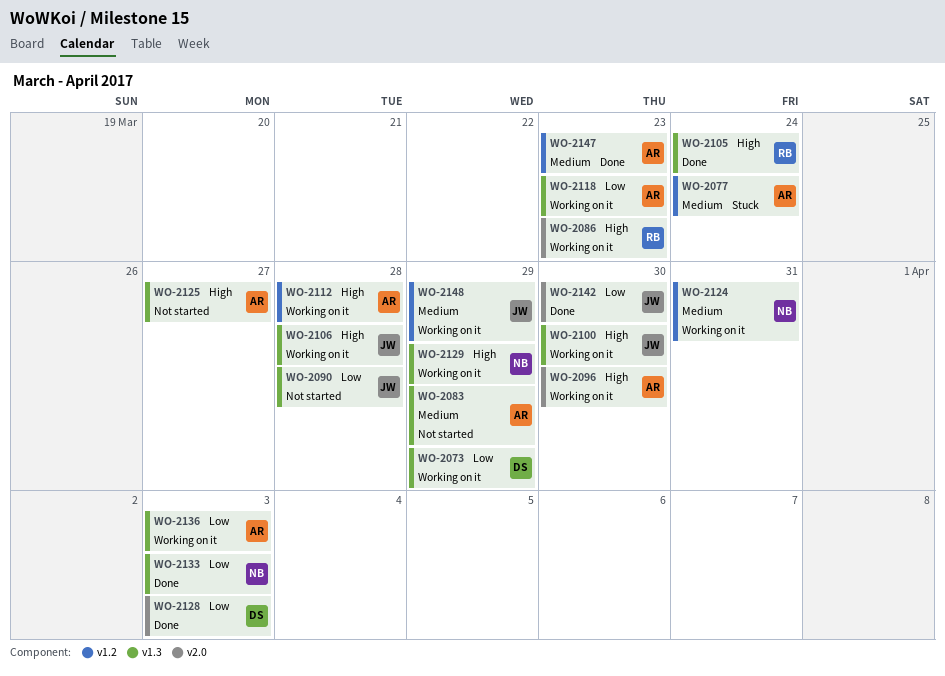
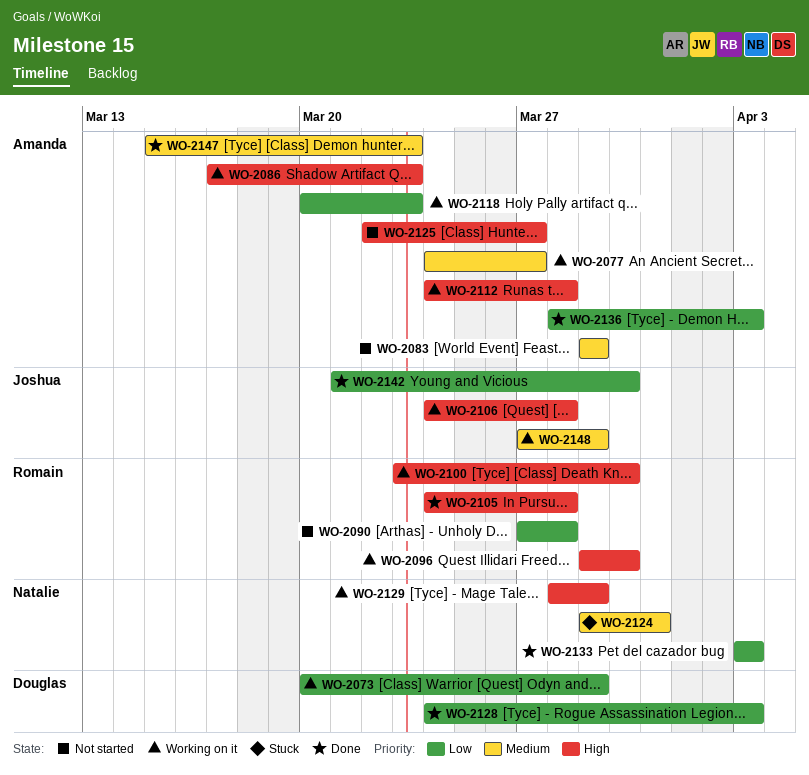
WO-2077, status: Stuck -> Working on it
WO-2077, due: Mar 24 -> Mar 27
WO-2086, owner: Romain -> Amanda
WO-2090, owner: Joshua -> Romain
WO-2096, owner: Amanda -> Romain
WO-2100, owner: Joshua -> Romain
WO-2105, due: Mar 24 -> Mar 28
WO-2124, status: Working on it -> Stuck
WO-2136, status: Working on it -> Done

